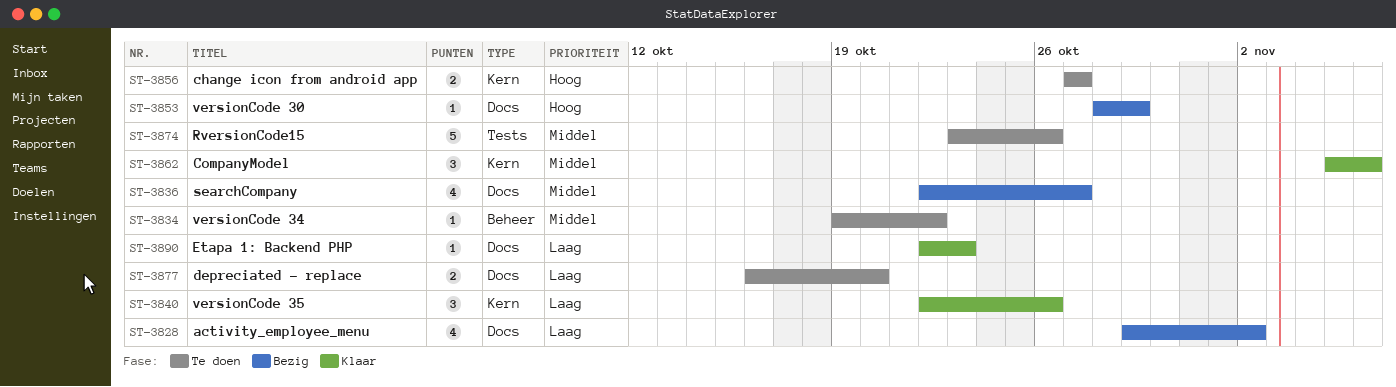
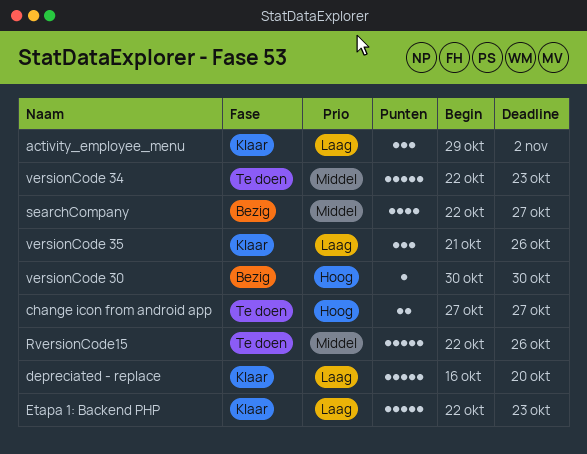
activity_employee_menu, status: Bezig -> Klaar
activity_employee_menu, estimate: 4 -> 3
CompanyModel: present -> none
depreciated - replace, status: Te doen -> Klaar
depreciated - replace, estimate: 2 -> 5
Etapa 1: Backend PHP, estimate: 1 -> 5
RversionCode15, start: Oct 23 -> Oct 22
versionCode 30, start: Oct 28 -> Oct 30
versionCode 30, due: Oct 29 -> Oct 30
versionCode 34, estimate: 1 -> 5
versionCode 34, start: Oct 19 -> Oct 22
versionCode 34, due: Oct 22 -> Oct 23
versionCode 35, start: Oct 22 -> Oct 21

